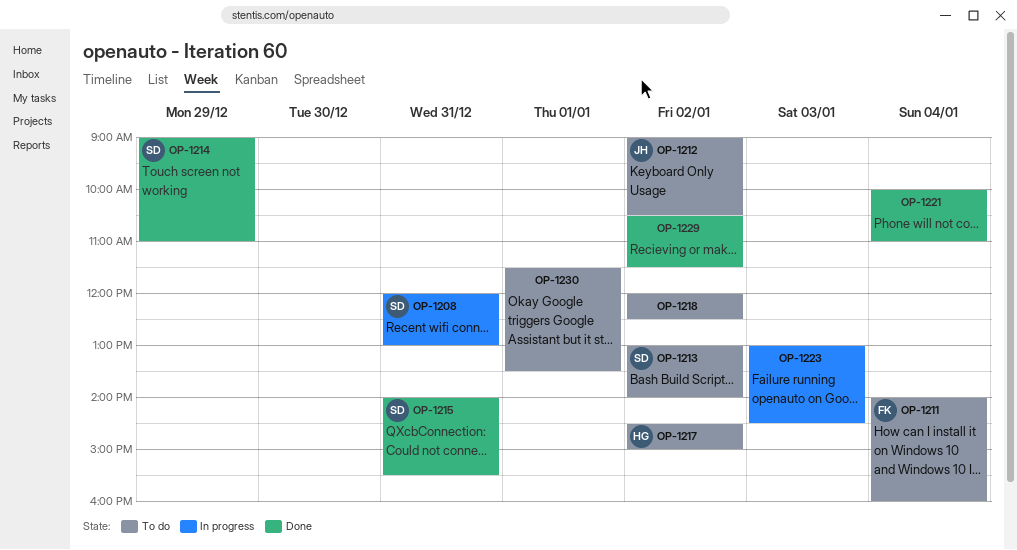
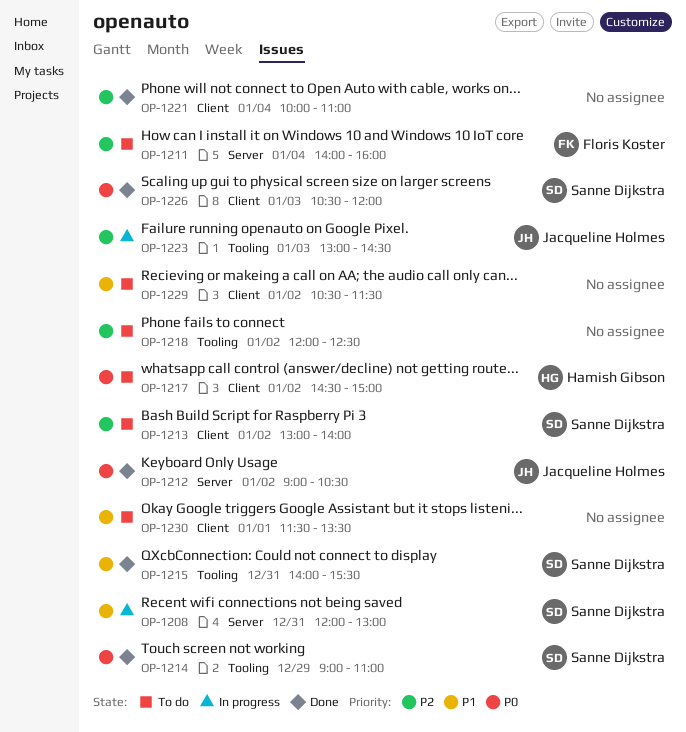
OP-1212, status: To do -> Done
OP-1223, owner: none -> Jacqueline Holmes
OP-1226: none -> present
OP-1229, status: Done -> To do

